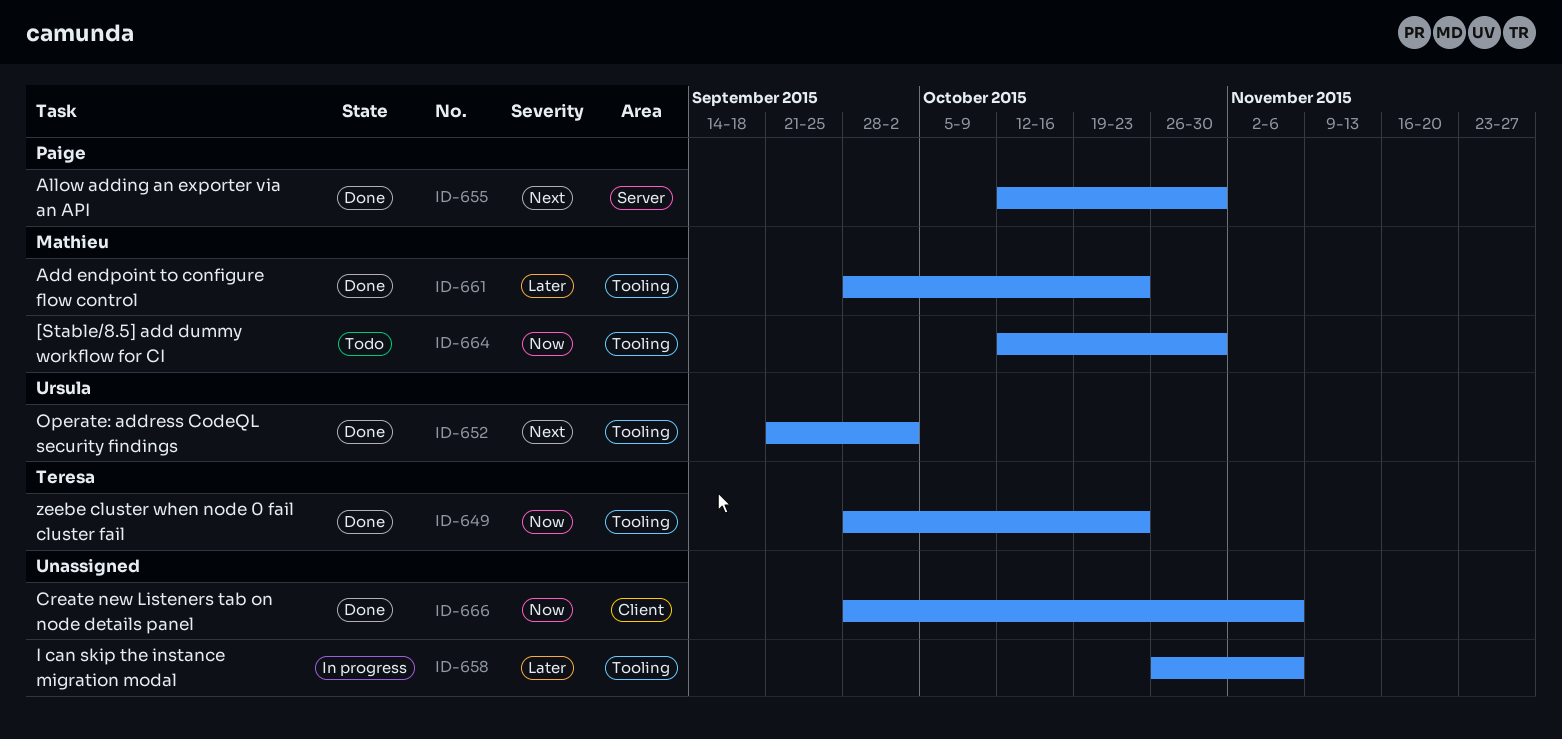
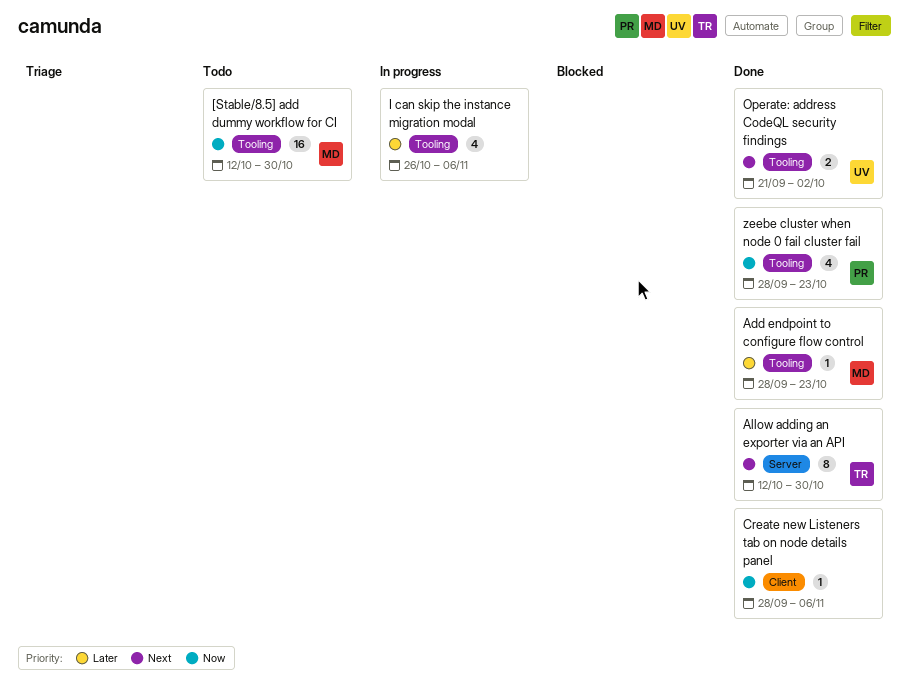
Allow adding an exporter via an API, owner: Paige -> Teresa
zeebe cluster when node 0 fail cluster fail, owner: Teresa -> Paige

